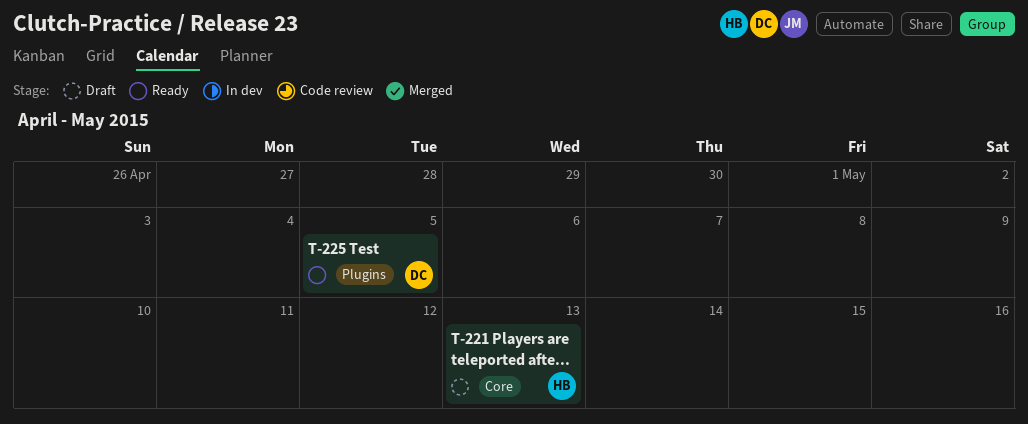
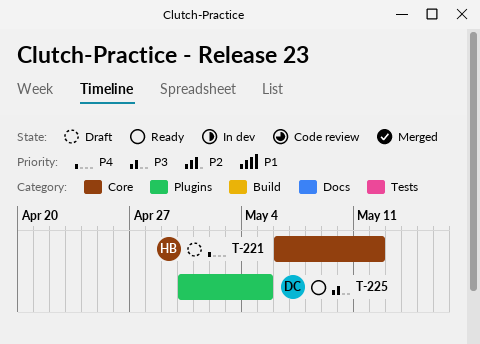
T-221, due: May 13 -> May 12

